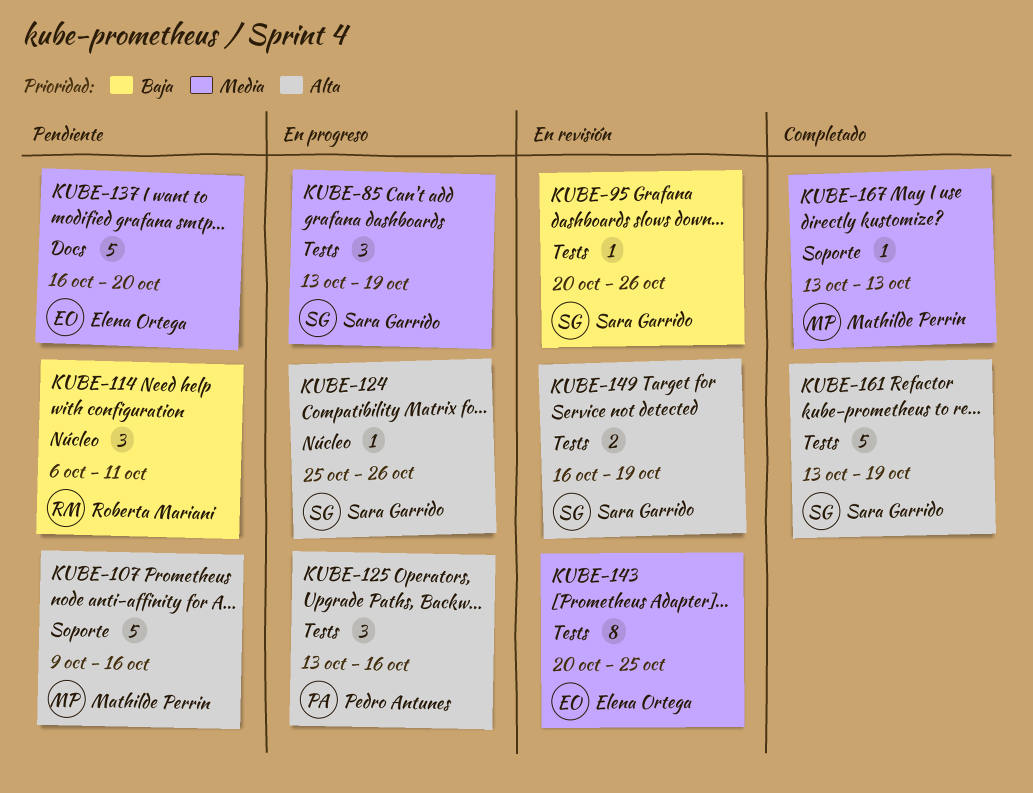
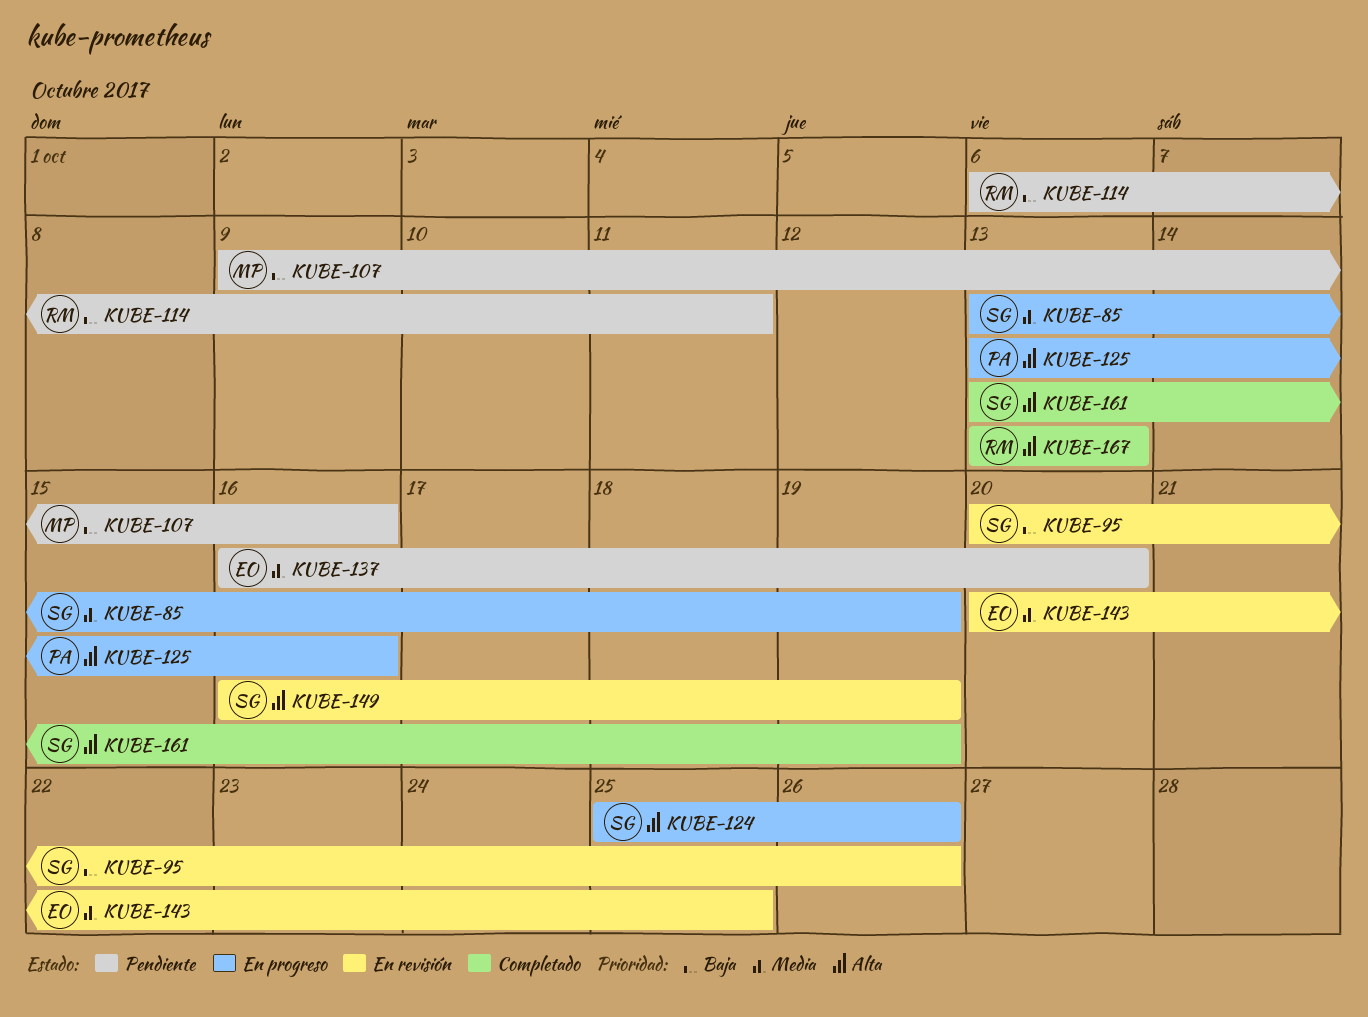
KUBE-107, priority: Alta -> Baja
KUBE-167, owner: Mathilde Perrin -> Roberta Mariani
KUBE-167, priority: Media -> Alta

